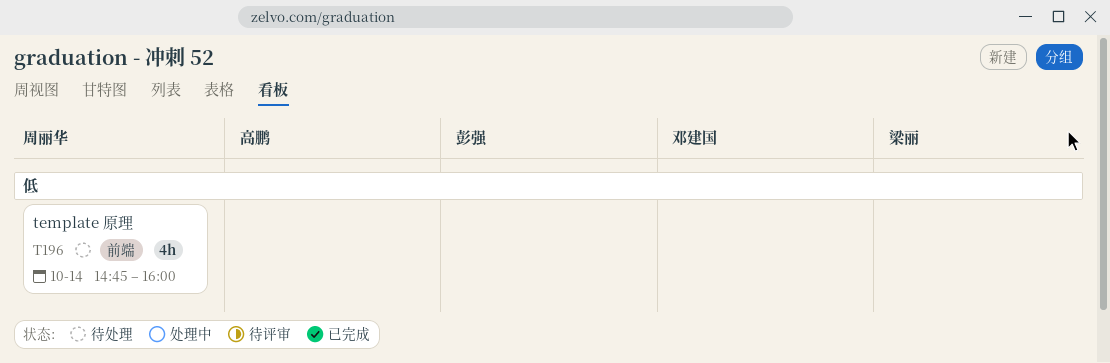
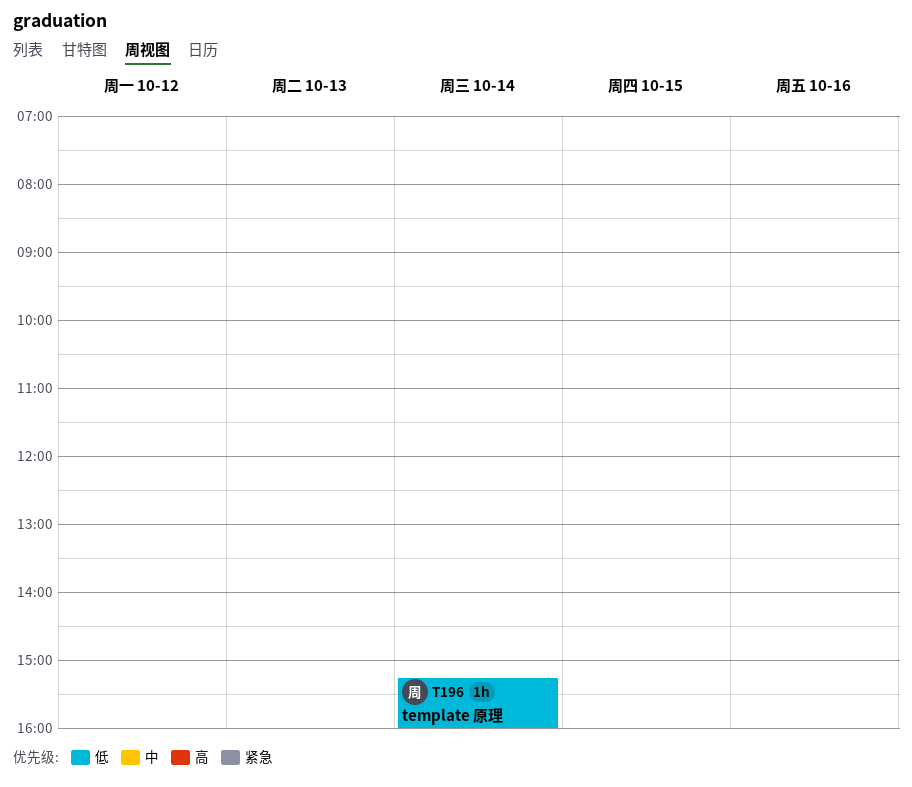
T196, estimate: 4h -> 1h
T196, begins: 14:45 -> 15:15

